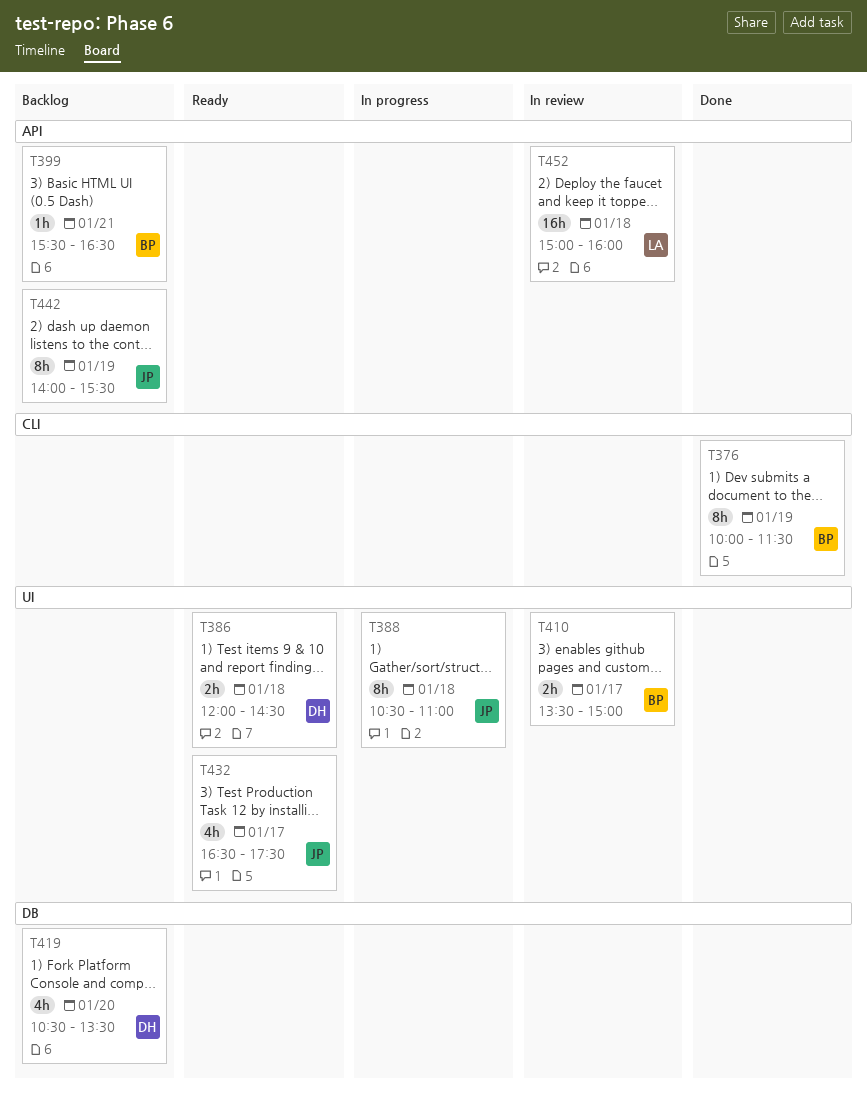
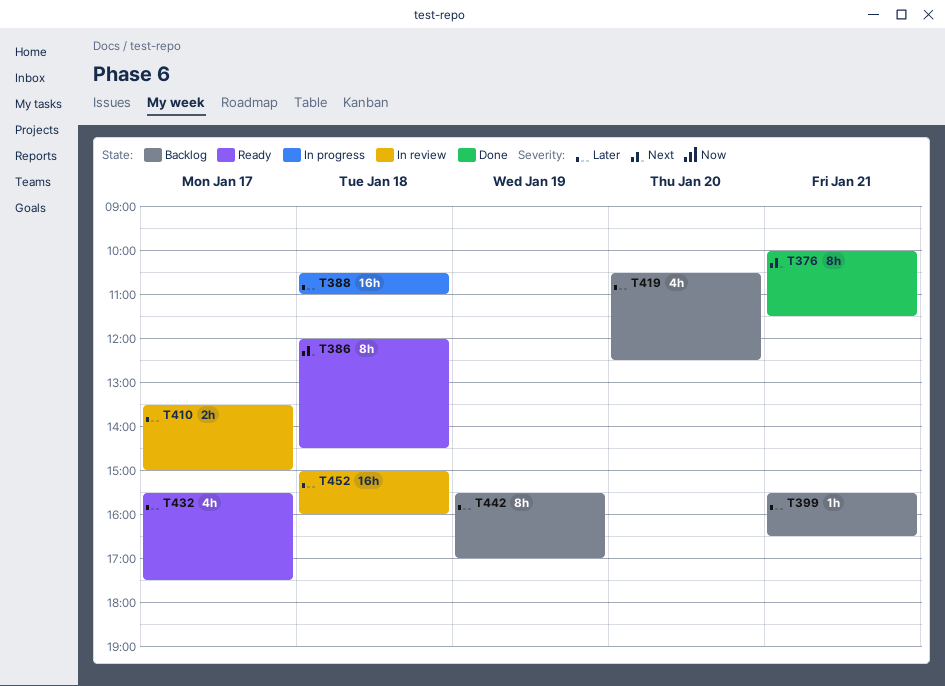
T376, day: Jan 19 -> Jan 21
T386, estimate: 2h -> 8h
T388, estimate: 8h -> 16h
T419, ends: 13:30 -> 12:30
T432, begins: 16:30 -> 15:30
T442, begins: 14:00 -> 15:30
T442, ends: 15:30 -> 17:00

